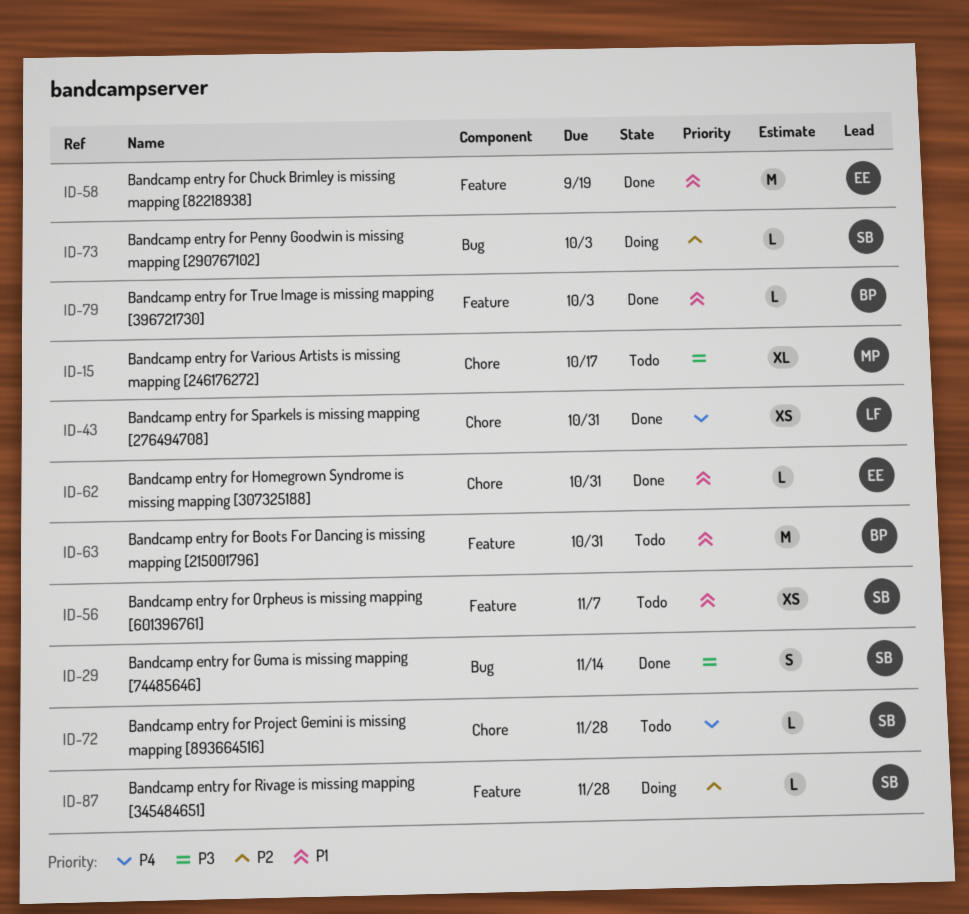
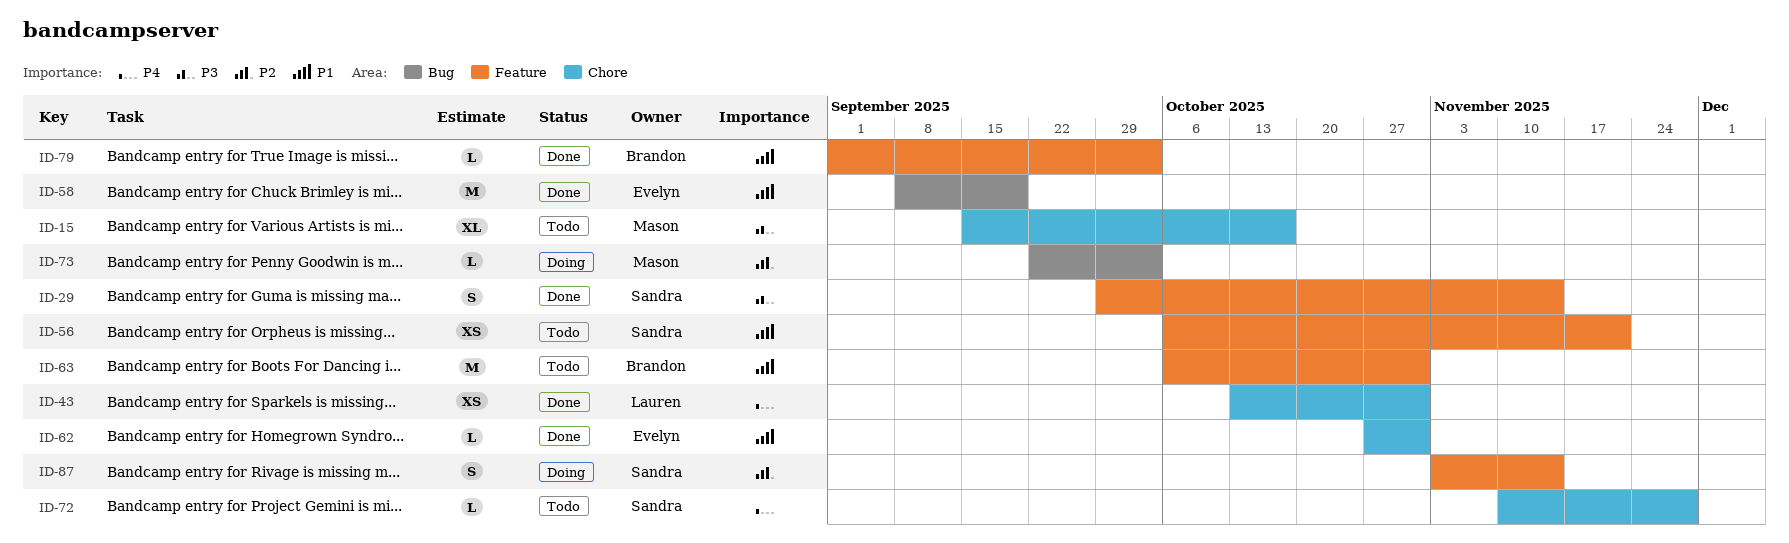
ID-29, label: Bug -> Feature
ID-56, due: Nov 7 -> Nov 21
ID-58, label: Feature -> Bug
ID-73, owner: Sandra -> Mason
ID-87, estimate: L -> S
ID-87, due: Nov 28 -> Nov 14

